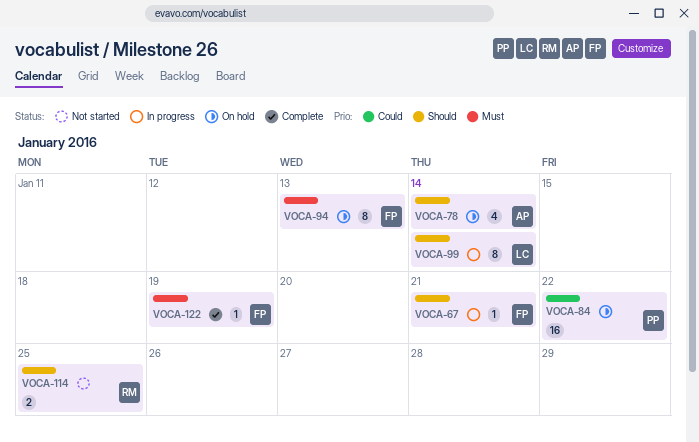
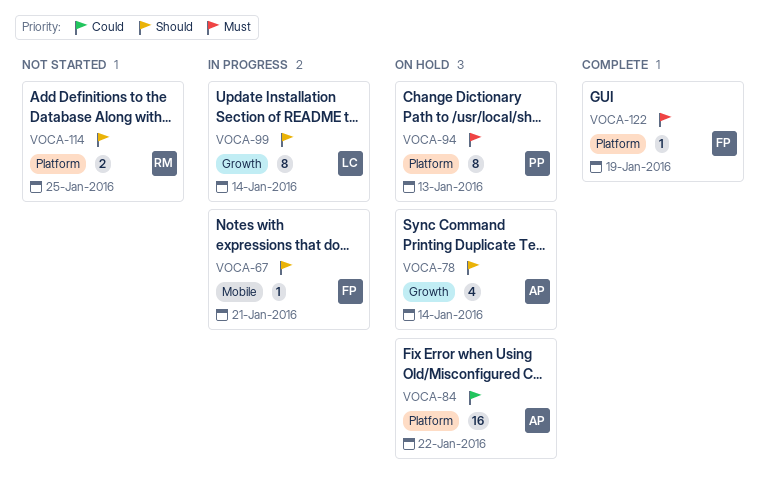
VOCA-84, owner: PP -> AP
VOCA-94, owner: FP -> PP

